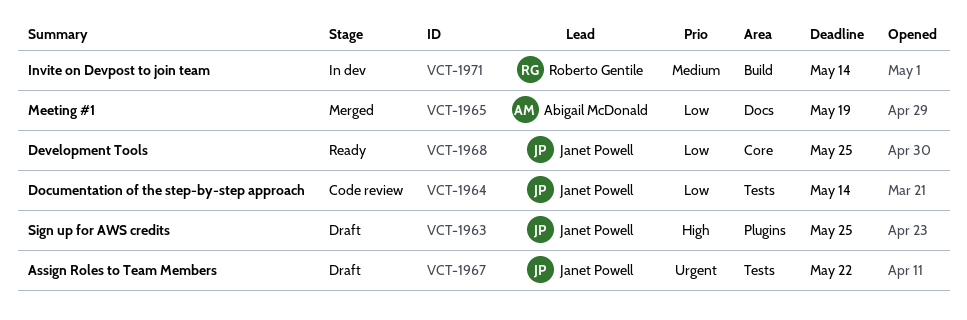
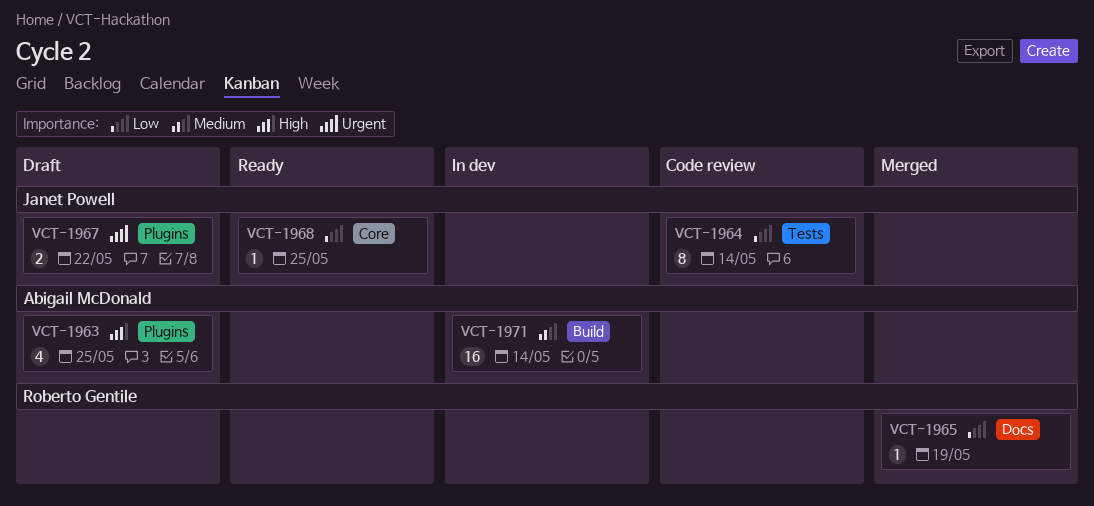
VCT-1963, owner: Janet Powell -> Abigail McDonald
VCT-1965, owner: Abigail McDonald -> Roberto Gentile
VCT-1967, label: Tests -> Plugins
VCT-1971, owner: Roberto Gentile -> Abigail McDonald

